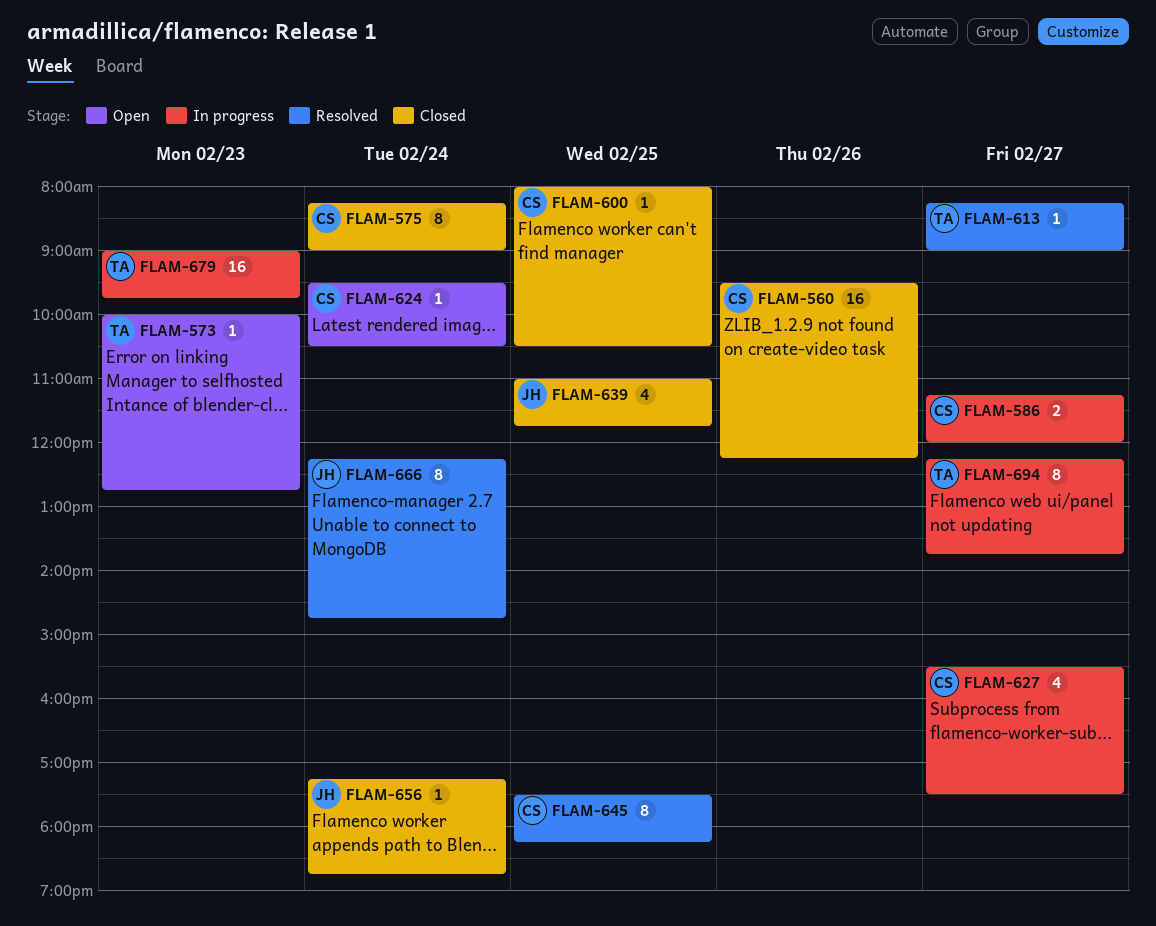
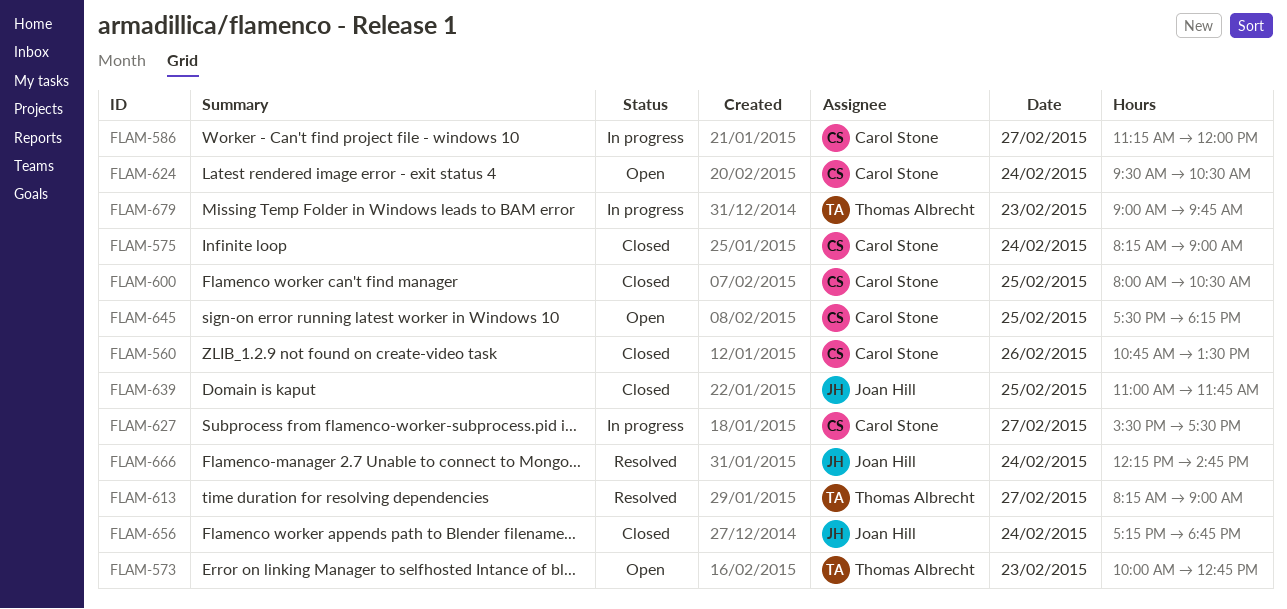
FLAM-560, begins: 09:30 -> 10:45
FLAM-560, ends: 12:15 -> 13:30
FLAM-645, status: Resolved -> Open
FLAM-694: present -> none

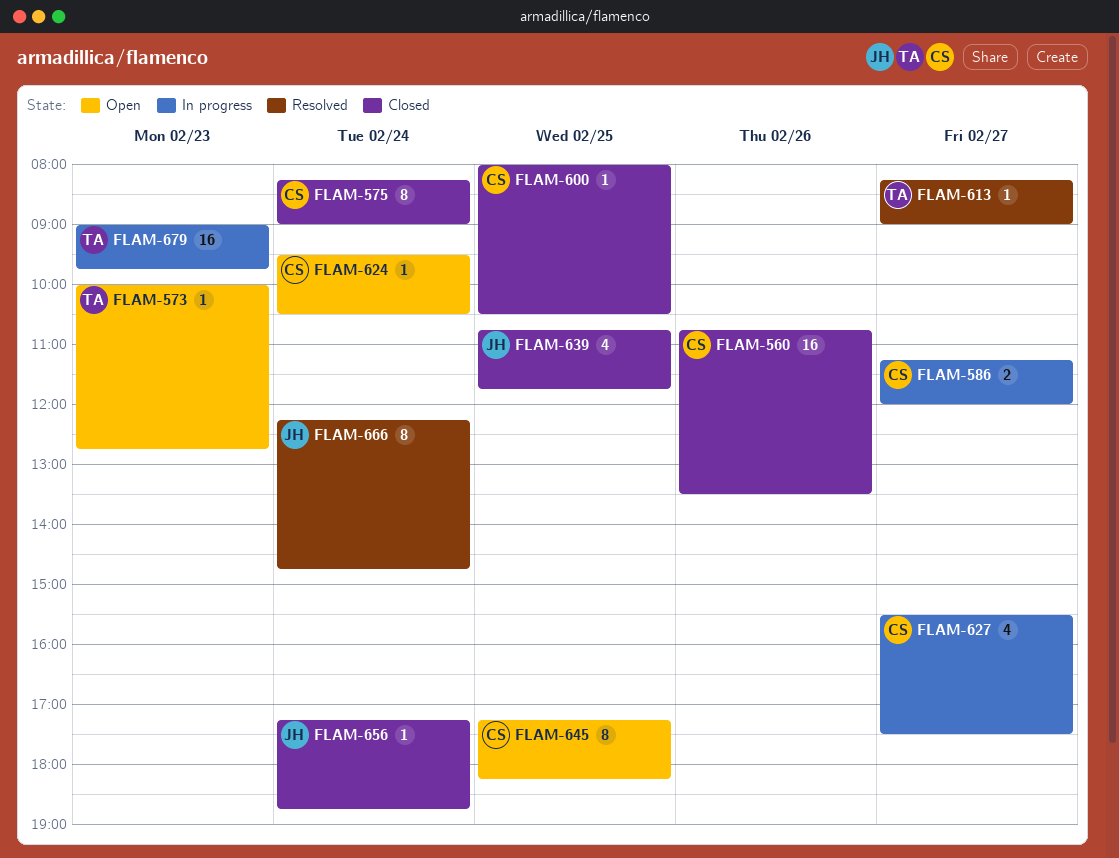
FLAM-639, begins: 11:00 -> 10:45
FLAM-645, begins: 17:30 -> 17:15

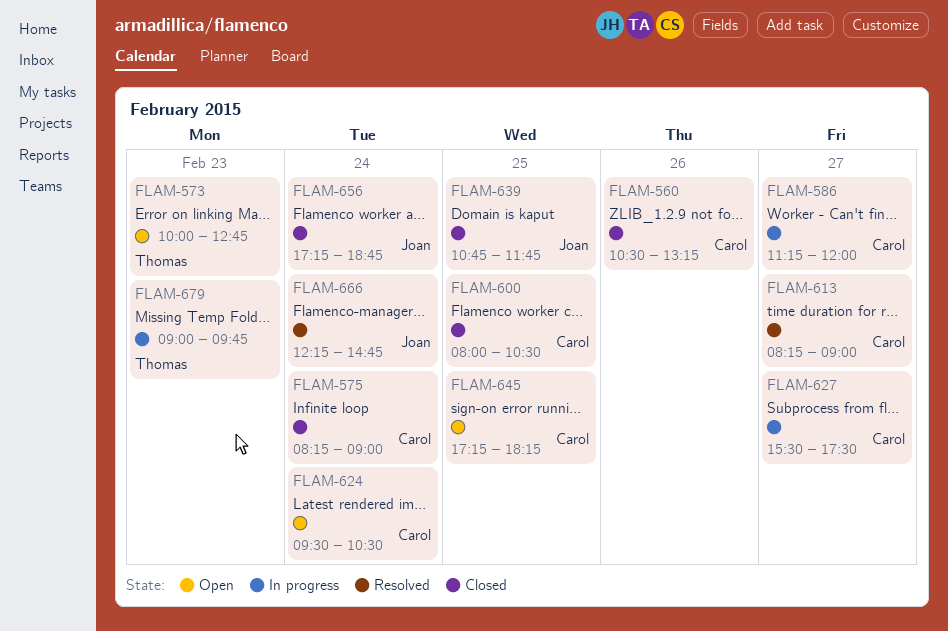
FLAM-560, begins: 10:45 -> 10:30
FLAM-560, ends: 13:30 -> 13:15
FLAM-613, owner: Thomas -> Carol

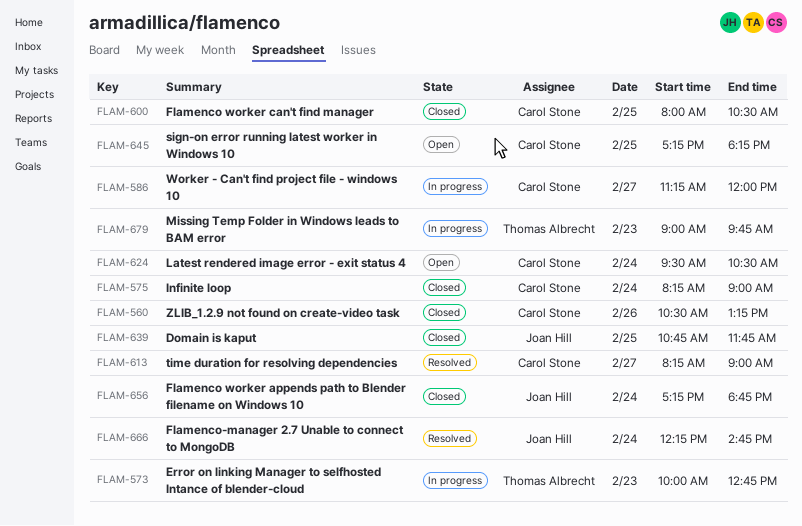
FLAM-573, status: Open -> In progress
FLAM-627: present -> none

